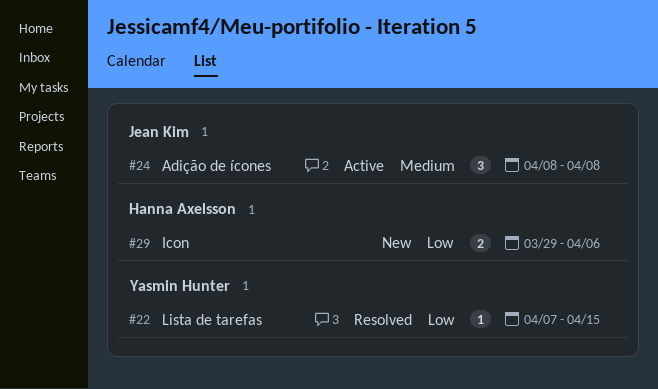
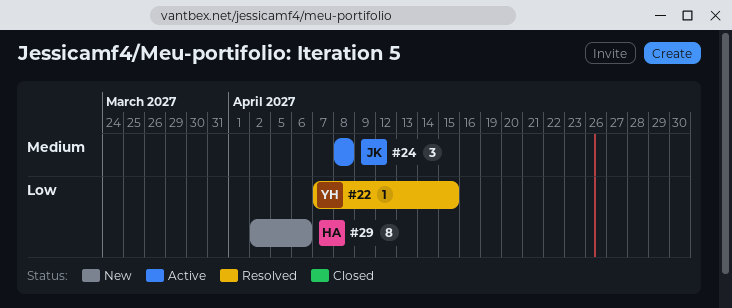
#29, estimate: 2 -> 8
#29, start: Mar 29 -> Apr 2

